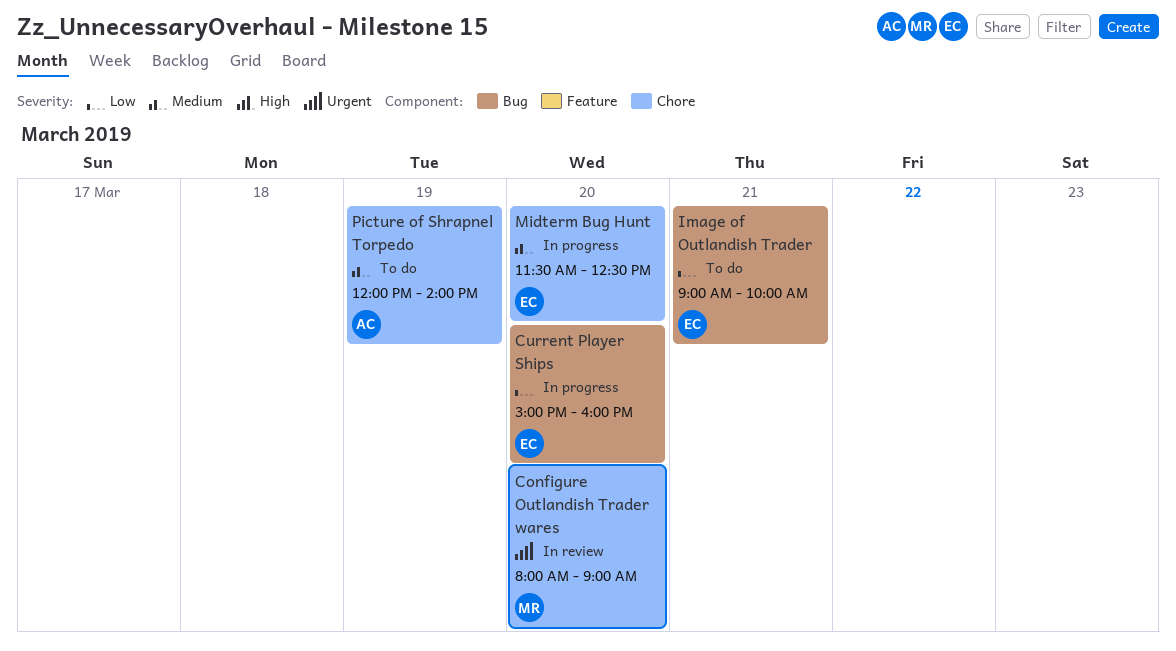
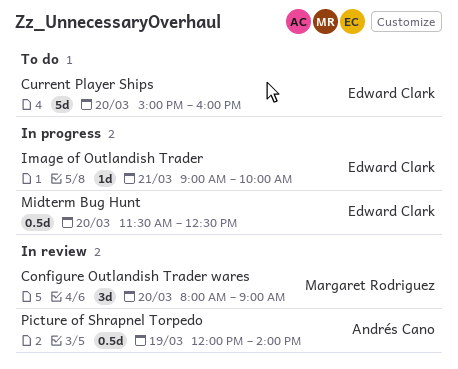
Current Player Ships, status: In progress -> To do
Image of Outlandish Trader, status: To do -> In progress
Picture of Shrapnel Torpedo, status: To do -> In review

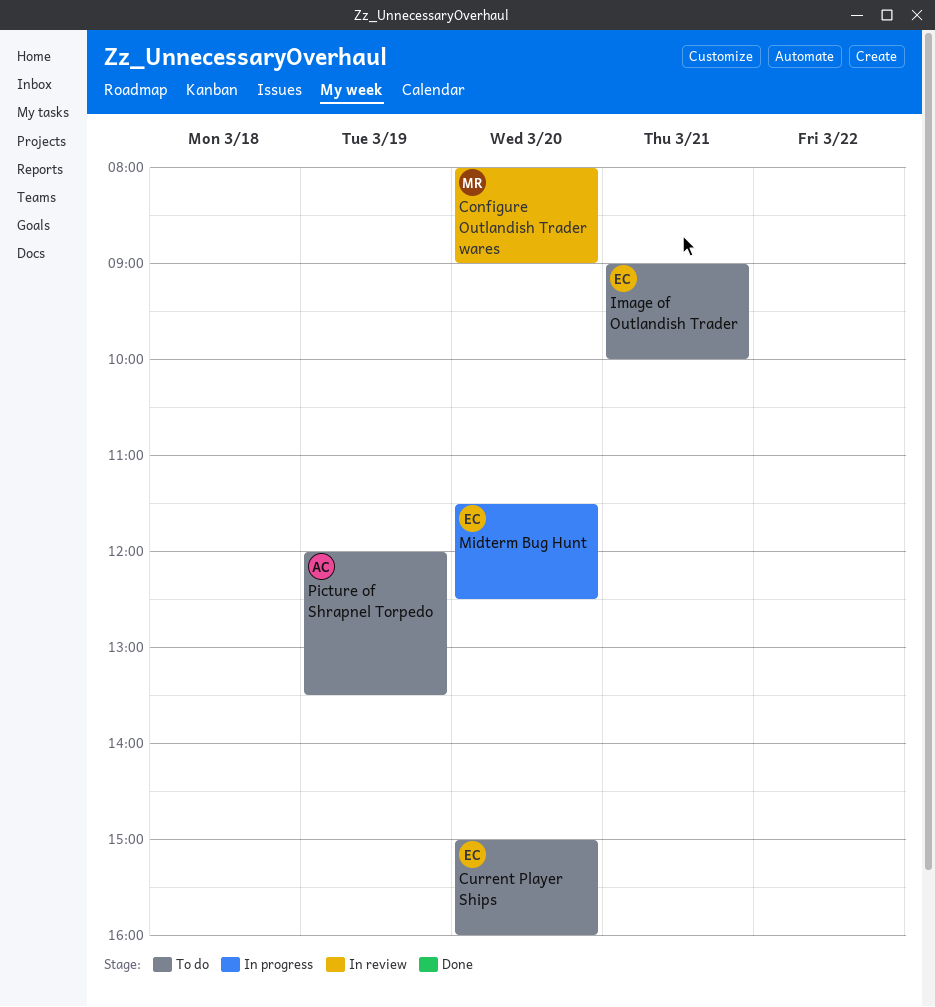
Image of Outlandish Trader, status: In progress -> To do
Picture of Shrapnel Torpedo, status: In review -> To do
Picture of Shrapnel Torpedo, ends: 14:00 -> 13:30

